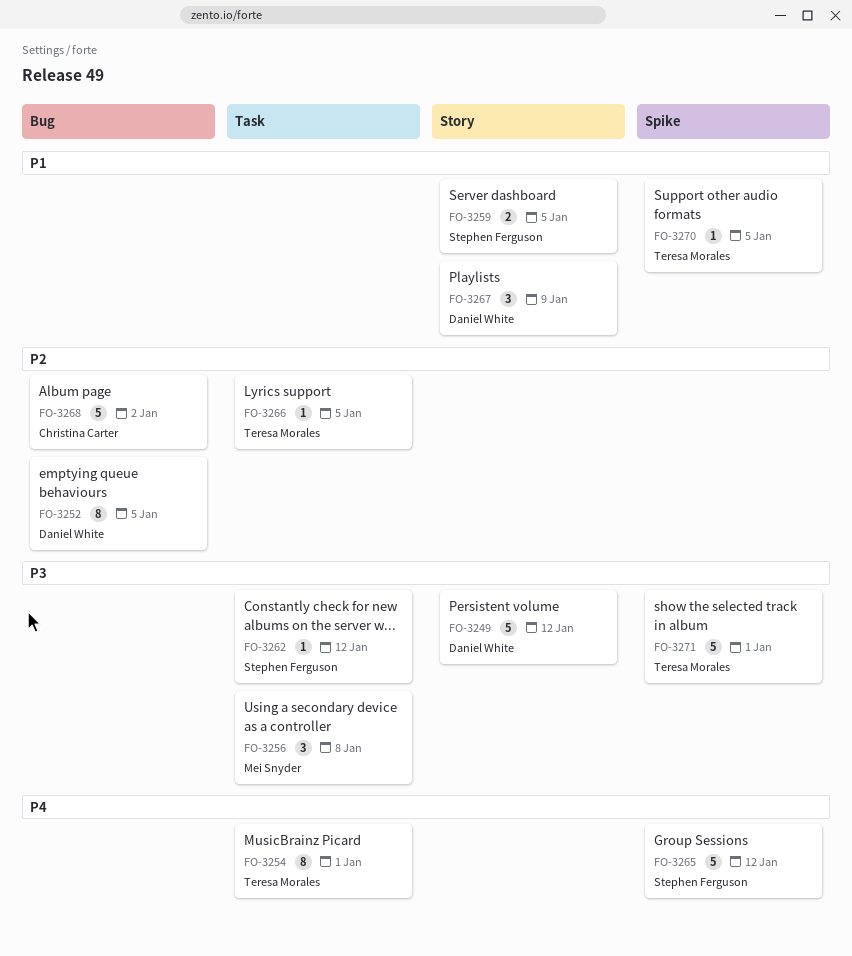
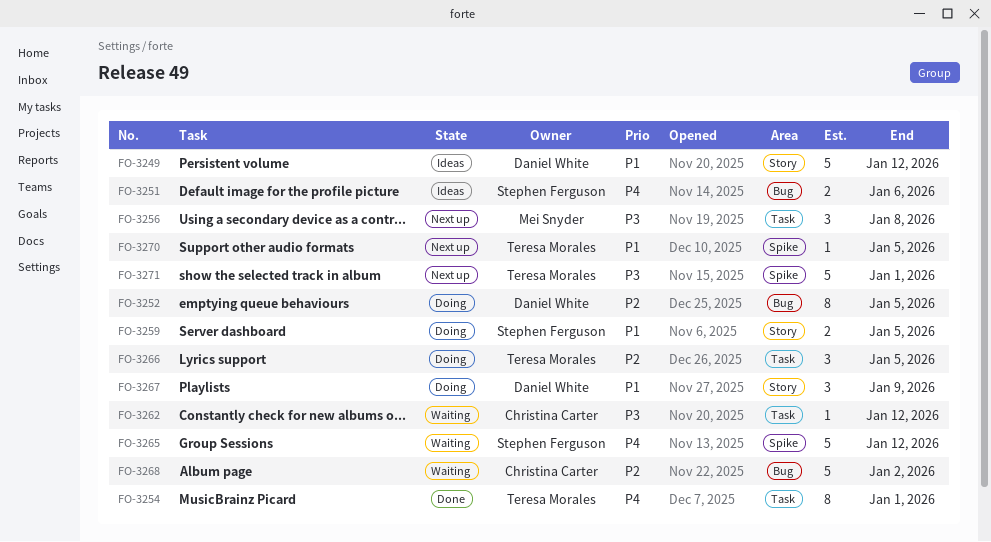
FO-3249, priority: P3 -> P1
FO-3251: none -> present
FO-3262, owner: Stephen Ferguson -> Christina Carter
FO-3266, estimate: 1 -> 3

